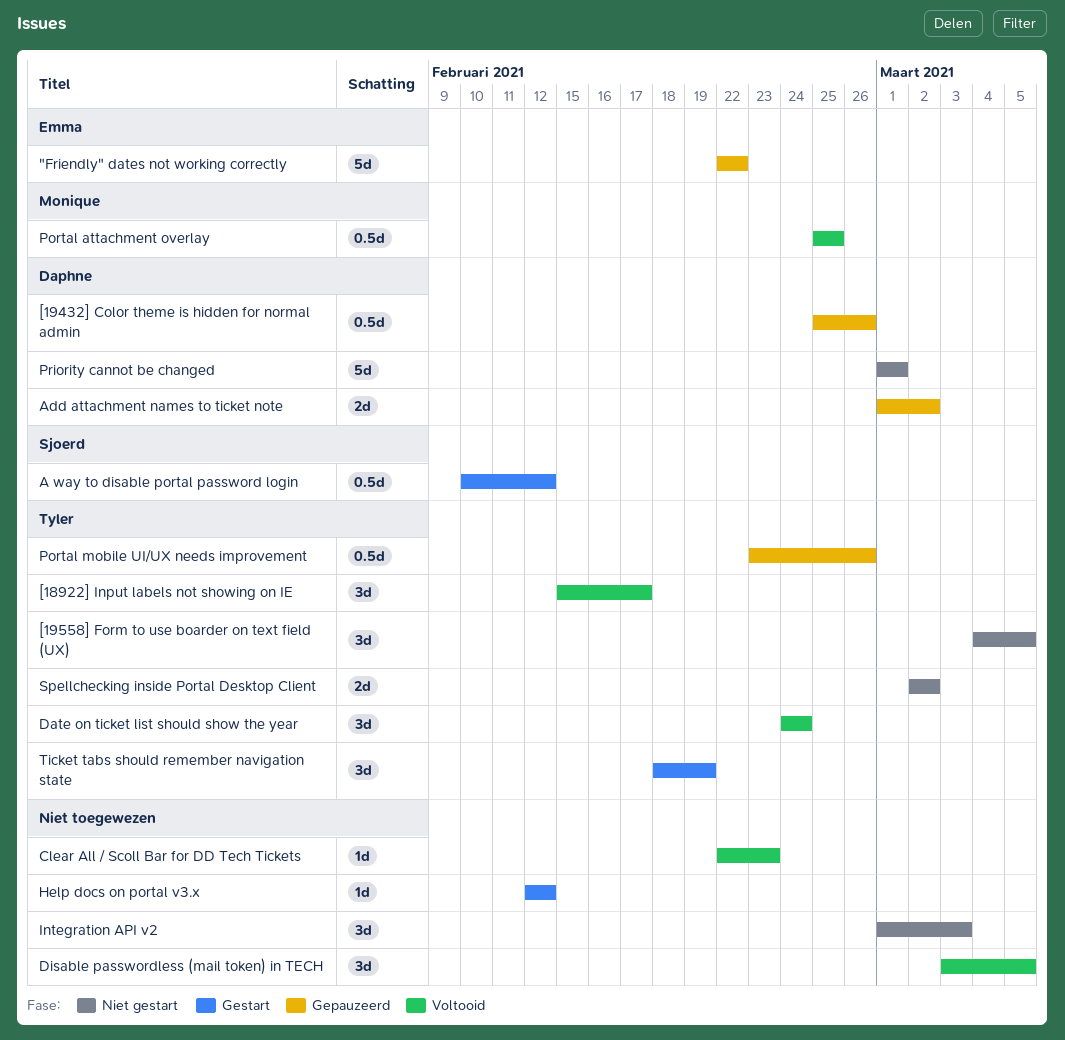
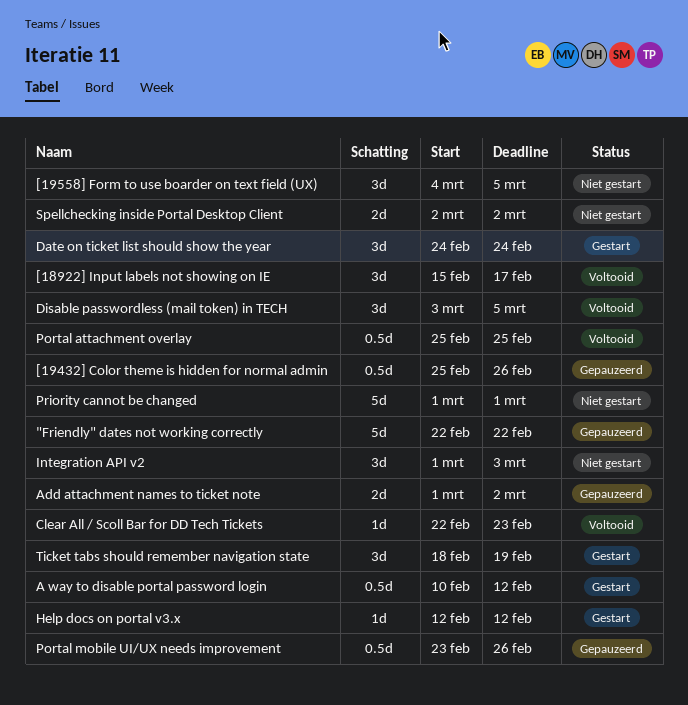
Date on ticket list should show the year, status: Voltooid -> Gestart

